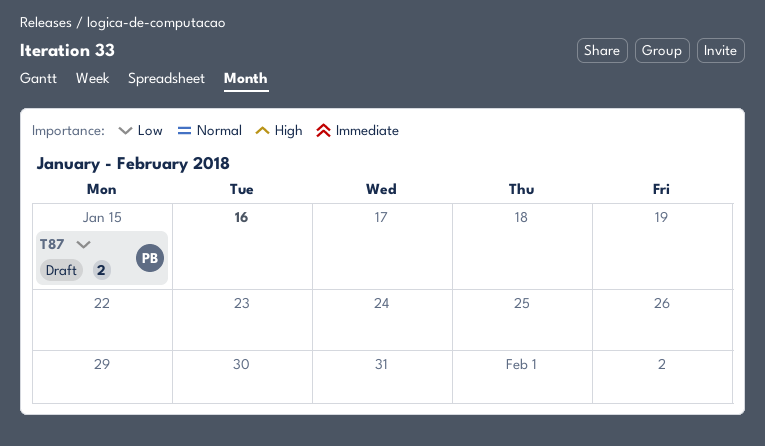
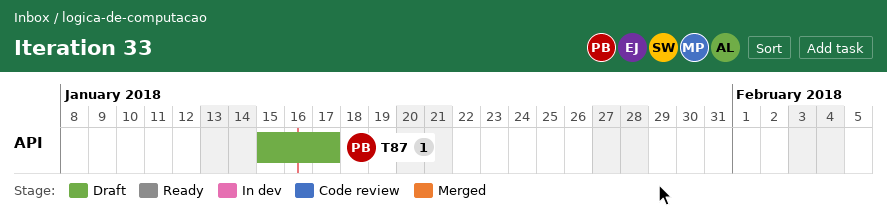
T87, estimate: 2 -> 1
T87, due: Jan 15 -> Jan 17

